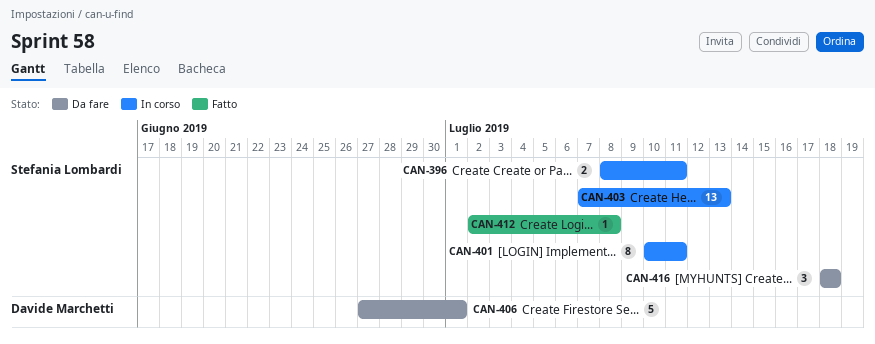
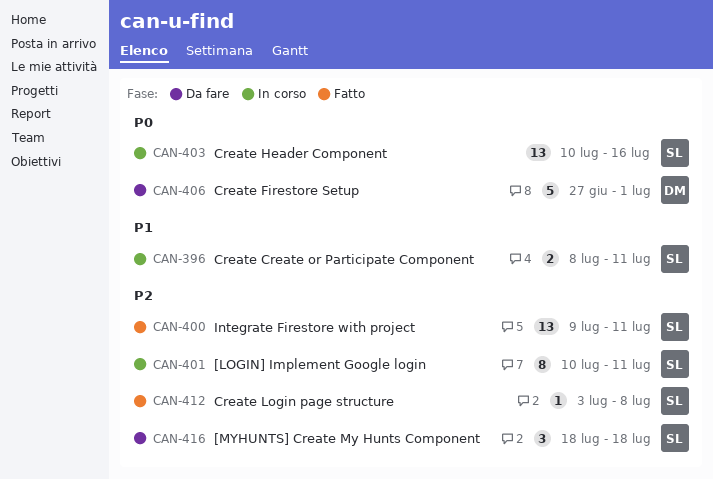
CAN-400: none -> present
CAN-403, start: Jul 7 -> Jul 10
CAN-403, due: Jul 13 -> Jul 16
CAN-412, start: Jul 2 -> Jul 3

